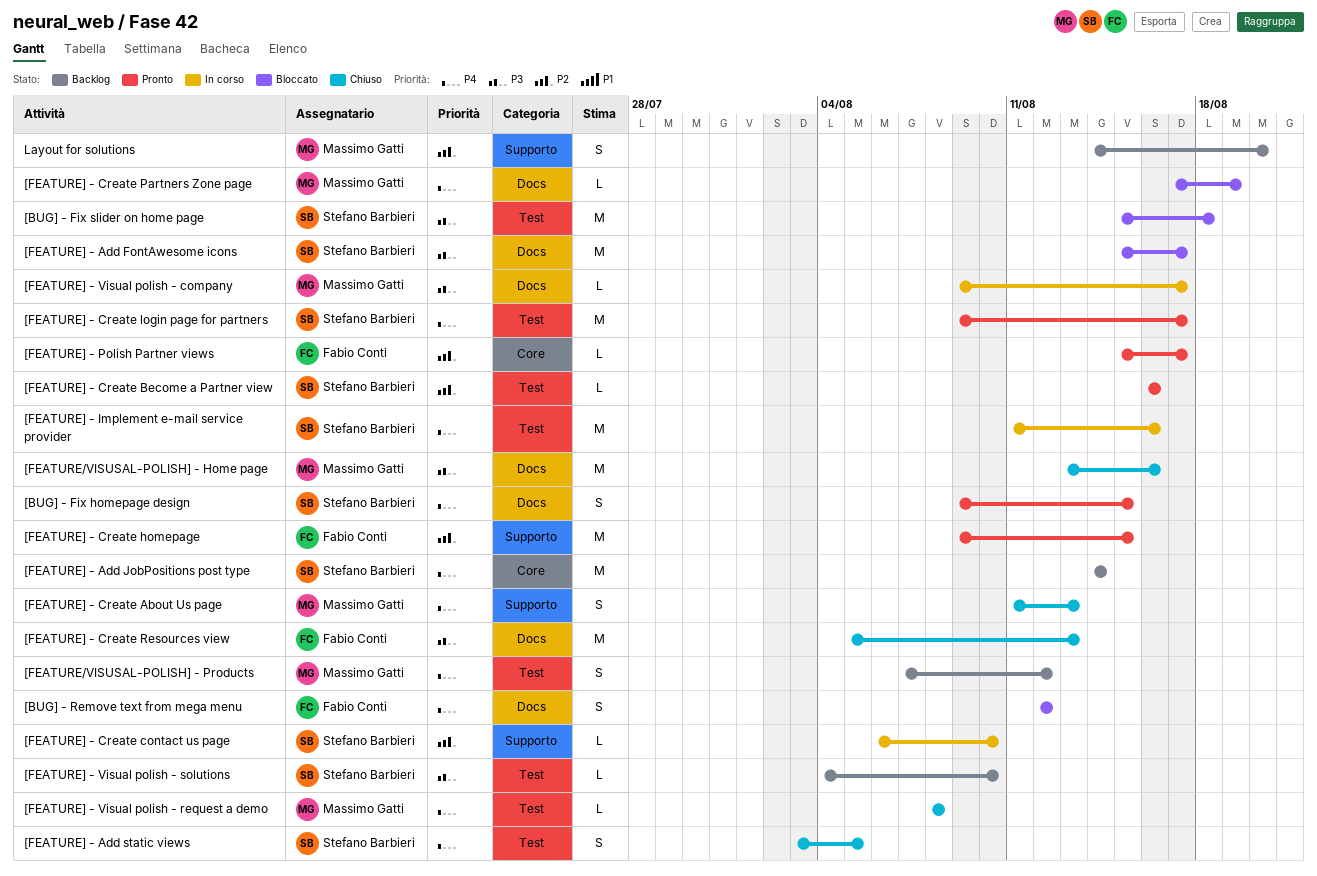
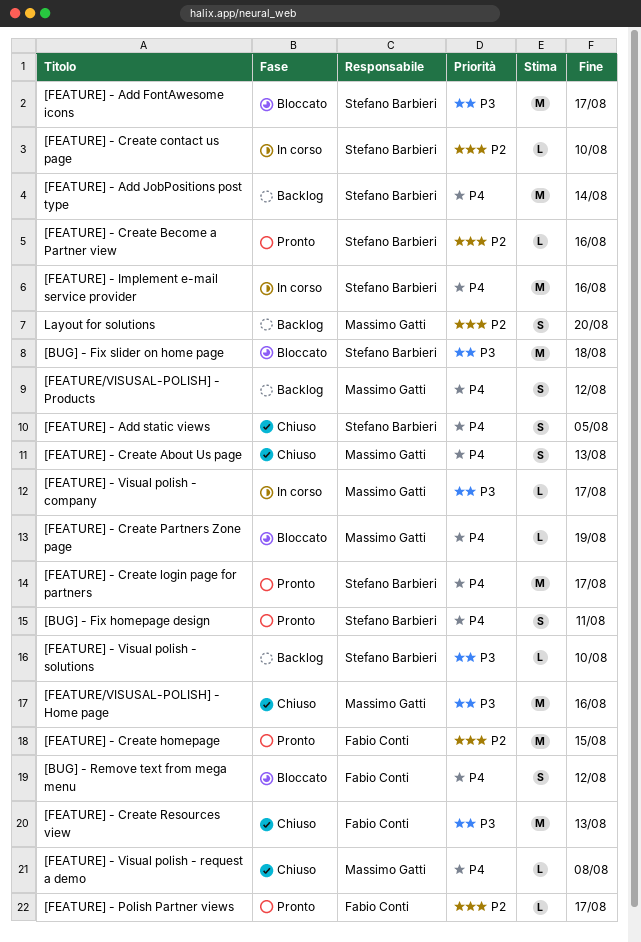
[BUG] - Fix homepage design, due: Aug 15 -> Aug 11

